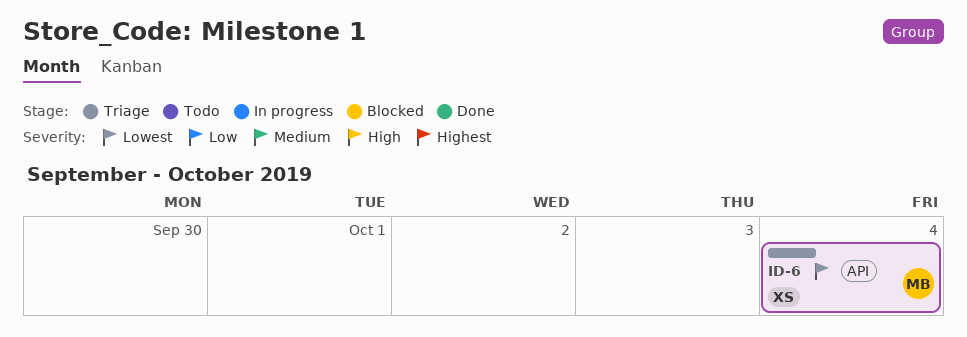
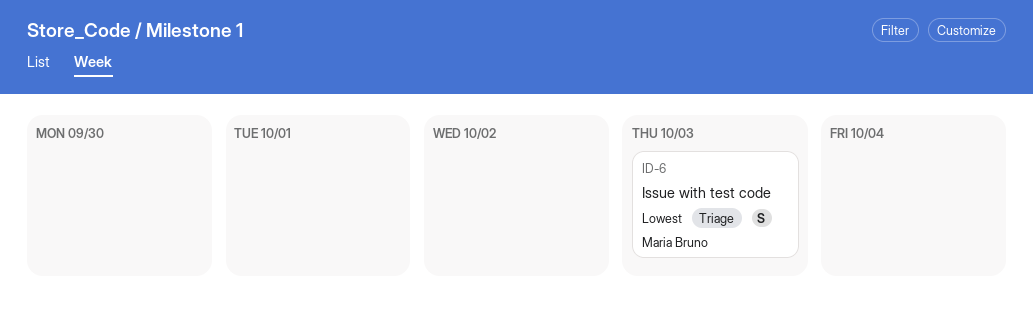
ID-6, estimate: XS -> S
ID-6, due: Oct 4 -> Oct 3

